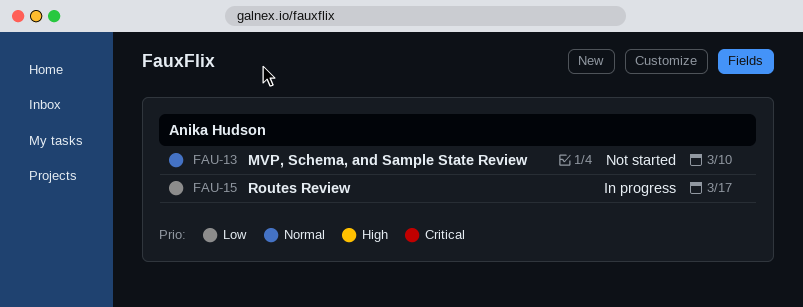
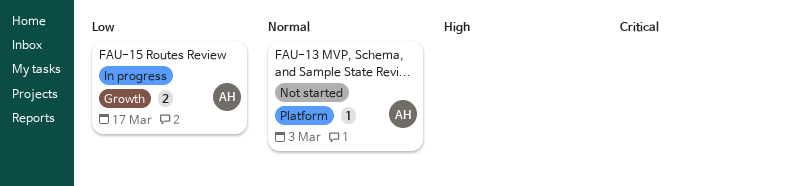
FAU-13, due: Mar 10 -> Mar 3

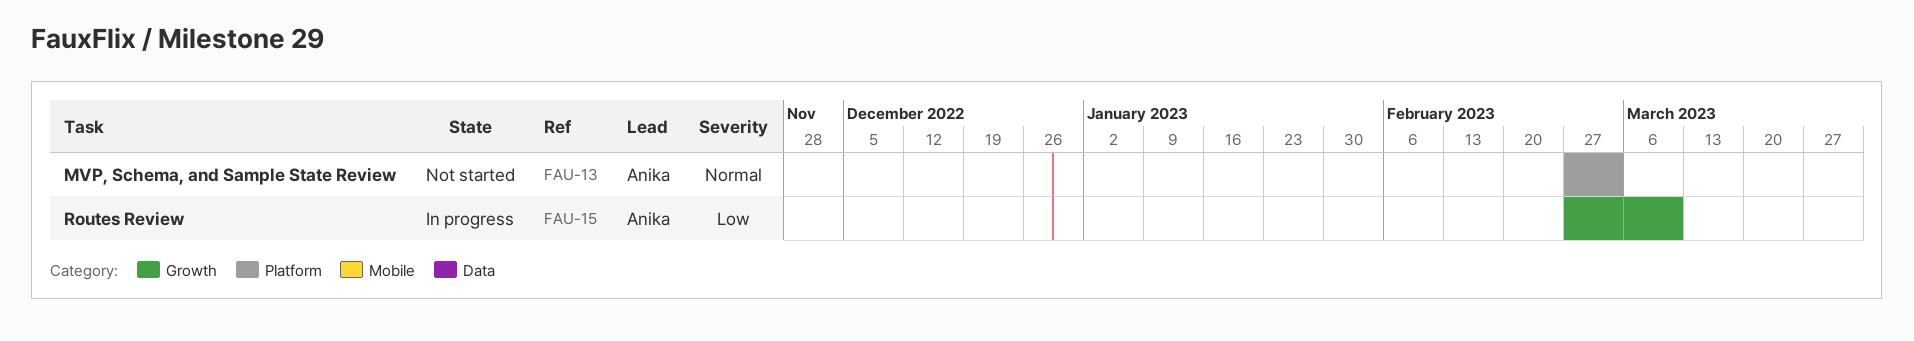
FAU-15, due: Mar 17 -> Mar 10

